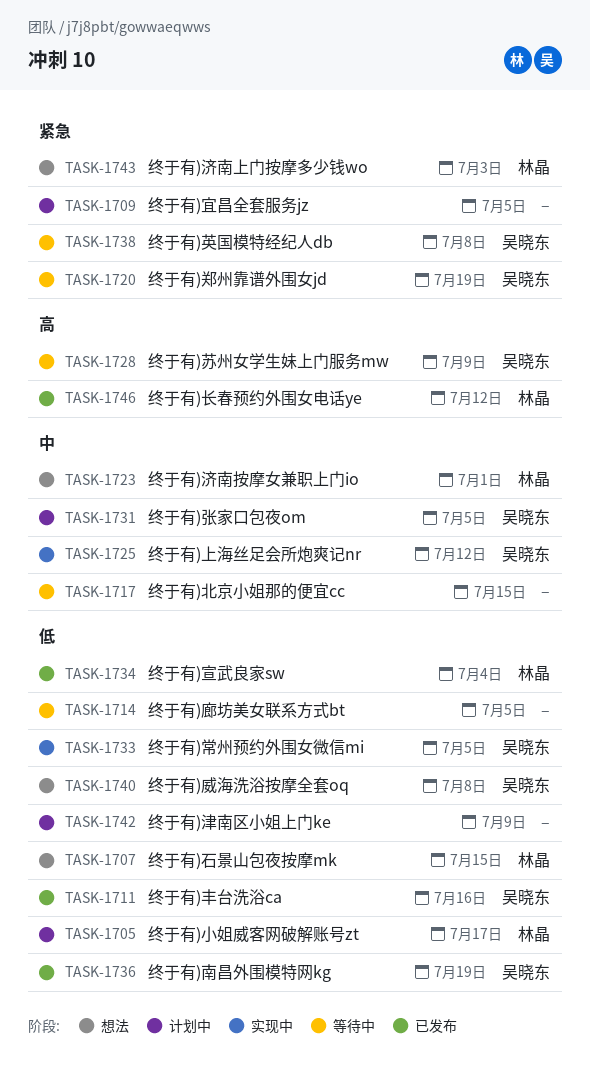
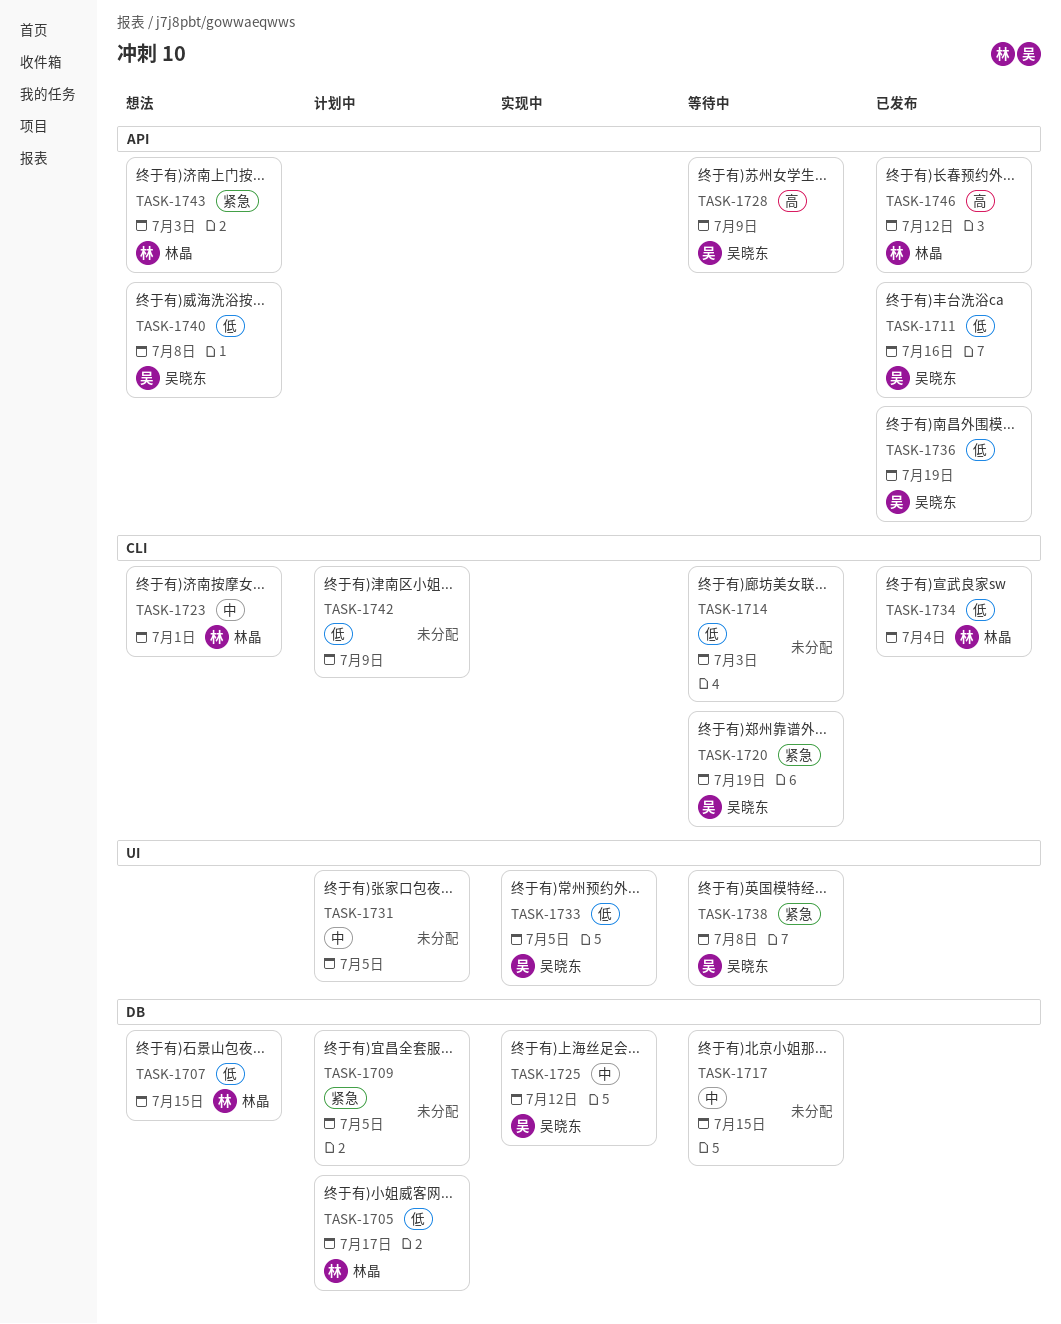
TASK-1714, due: Jul 5 -> Jul 3
TASK-1731, owner: 吴晓东 -> none

